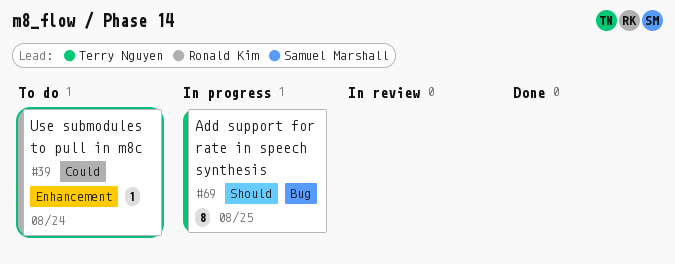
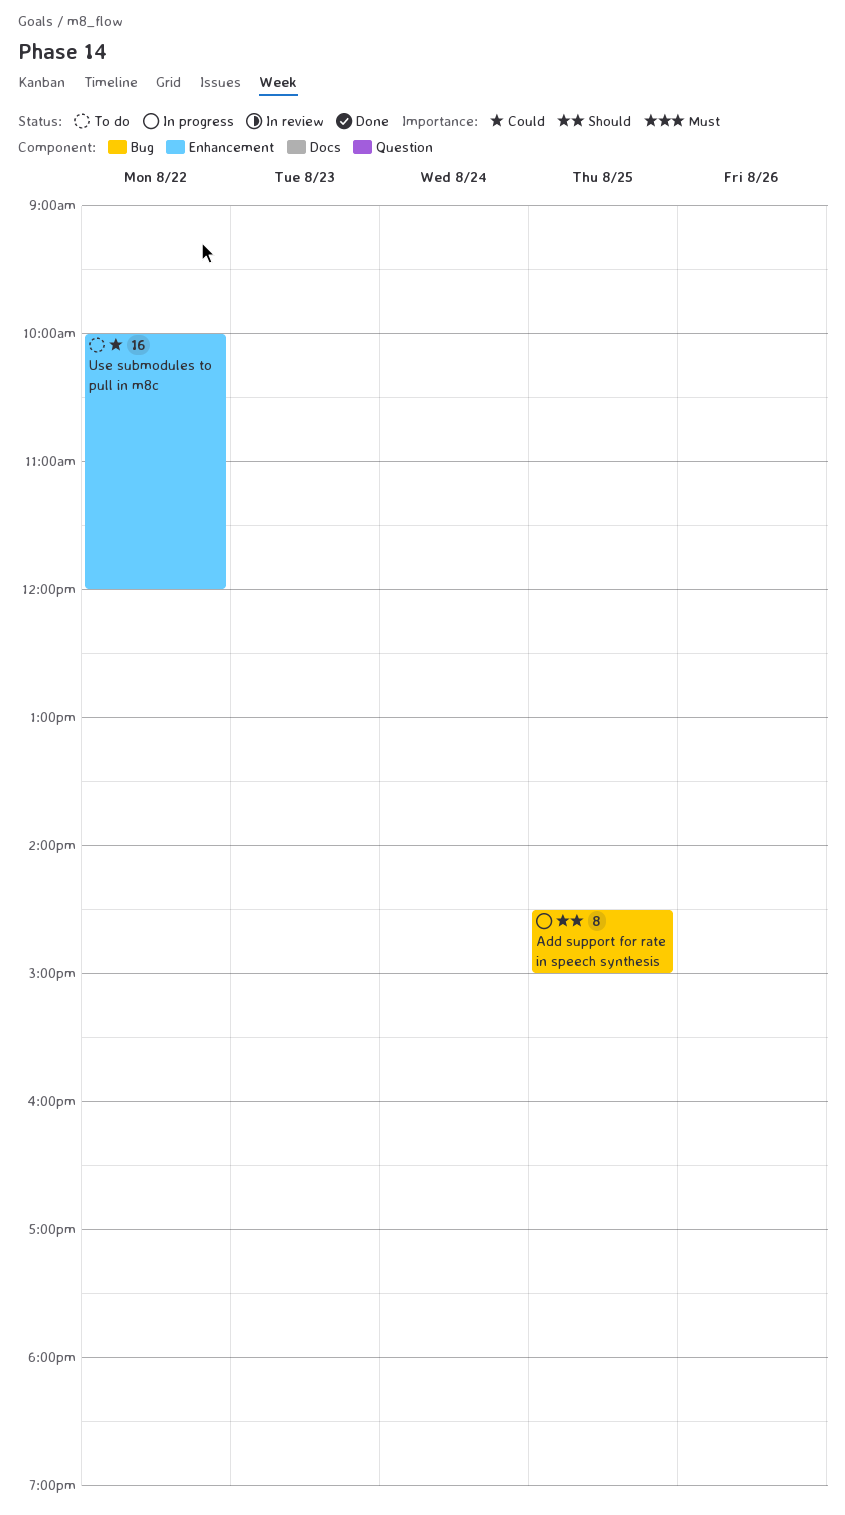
Use submodules to pull in m8c, estimate: 1 -> 16
Use submodules to pull in m8c, day: Aug 24 -> Aug 22

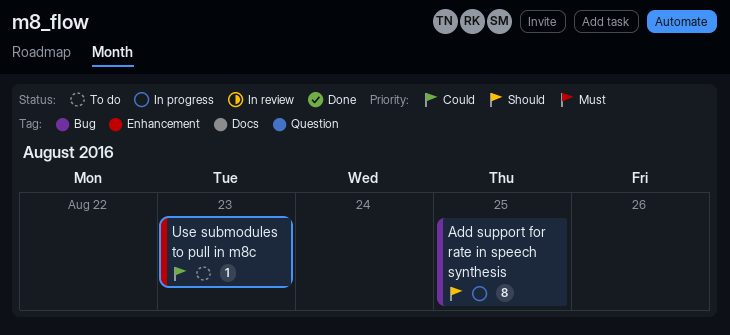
Use submodules to pull in m8c, estimate: 16 -> 1
Use submodules to pull in m8c, day: Aug 22 -> Aug 23

